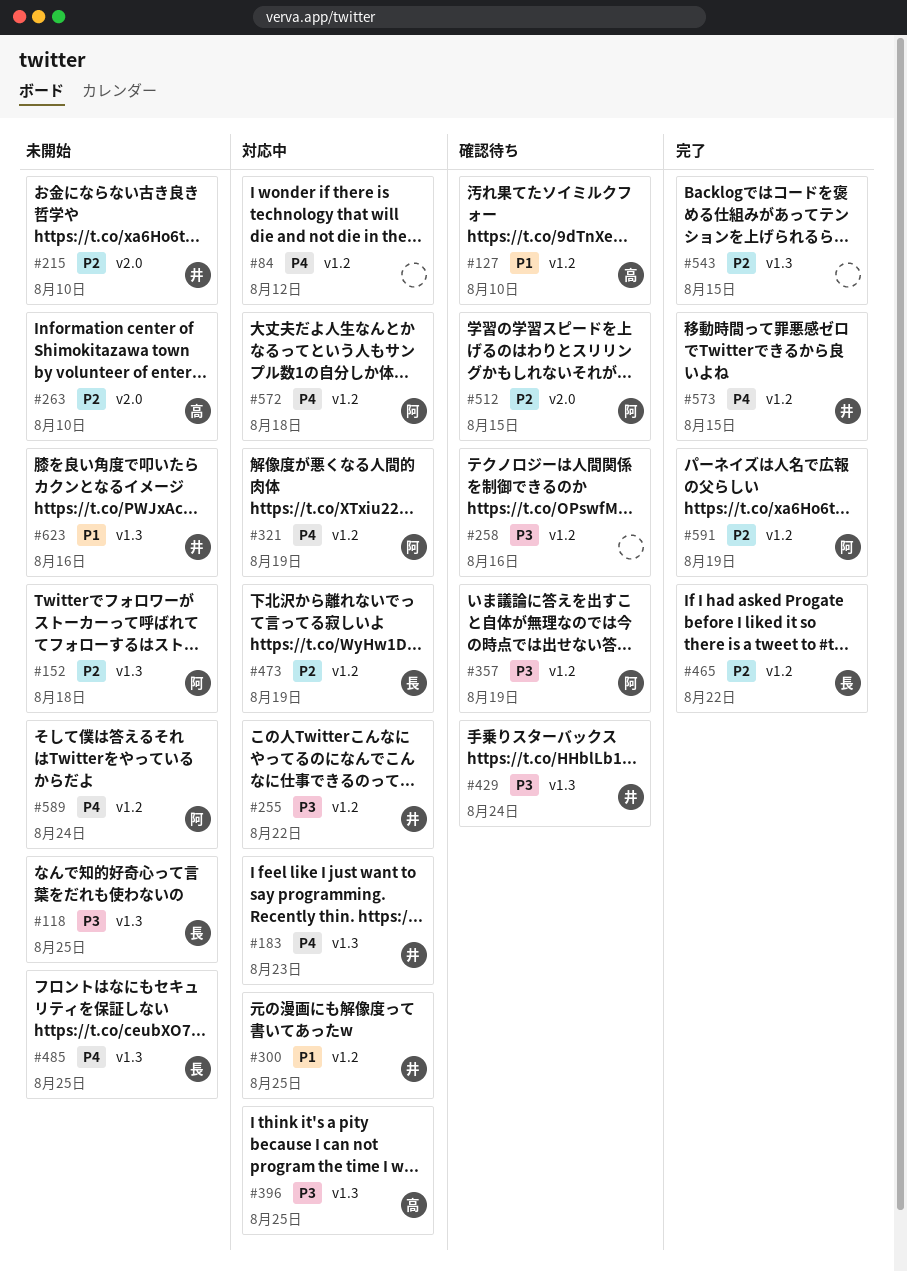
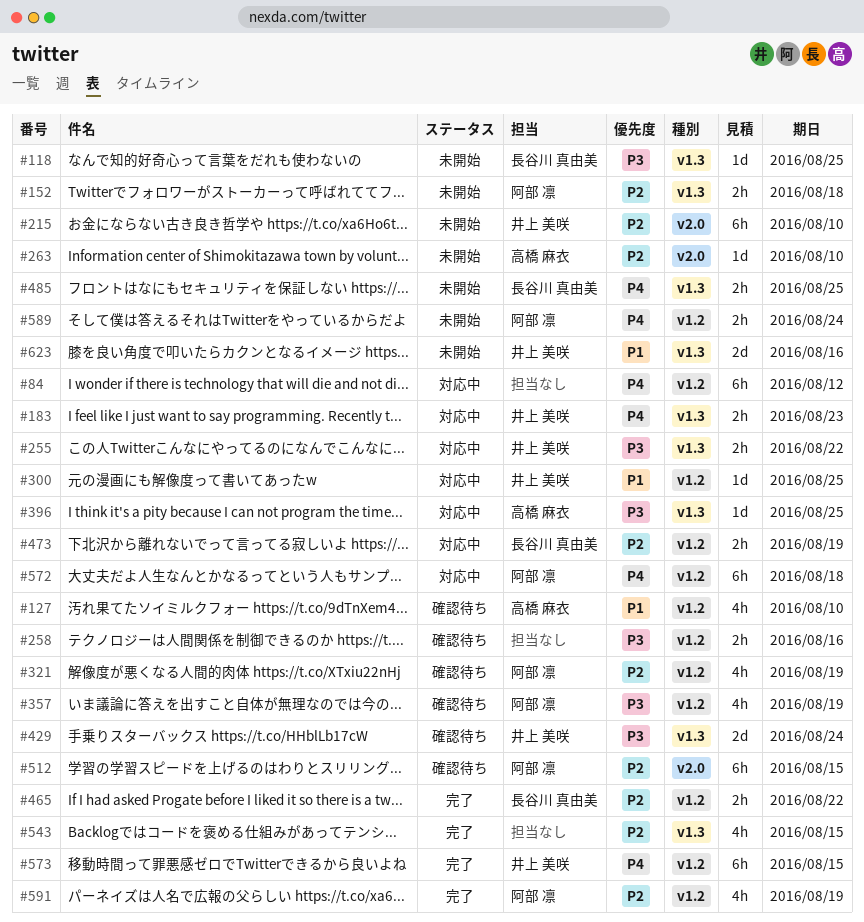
#255, label: v1.2 -> v1.3
#321, status: 対応中 -> 確認待ち
#321, priority: P4 -> P2

